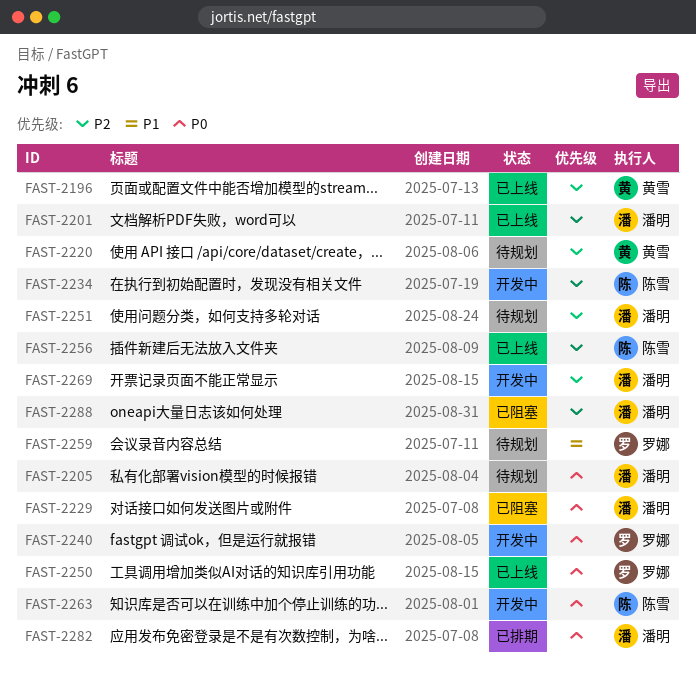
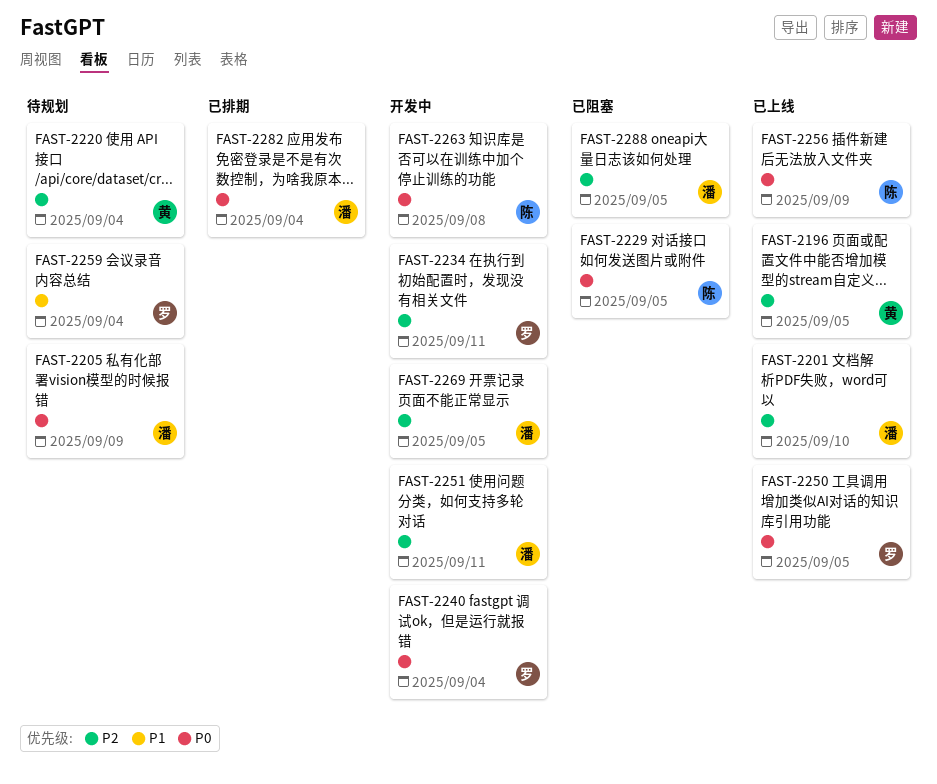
FAST-2229, owner: 潘明 -> 陈雪
FAST-2234, owner: 陈雪 -> 罗娜
FAST-2251, status: 待规划 -> 开发中
FAST-2256, priority: P2 -> P0

